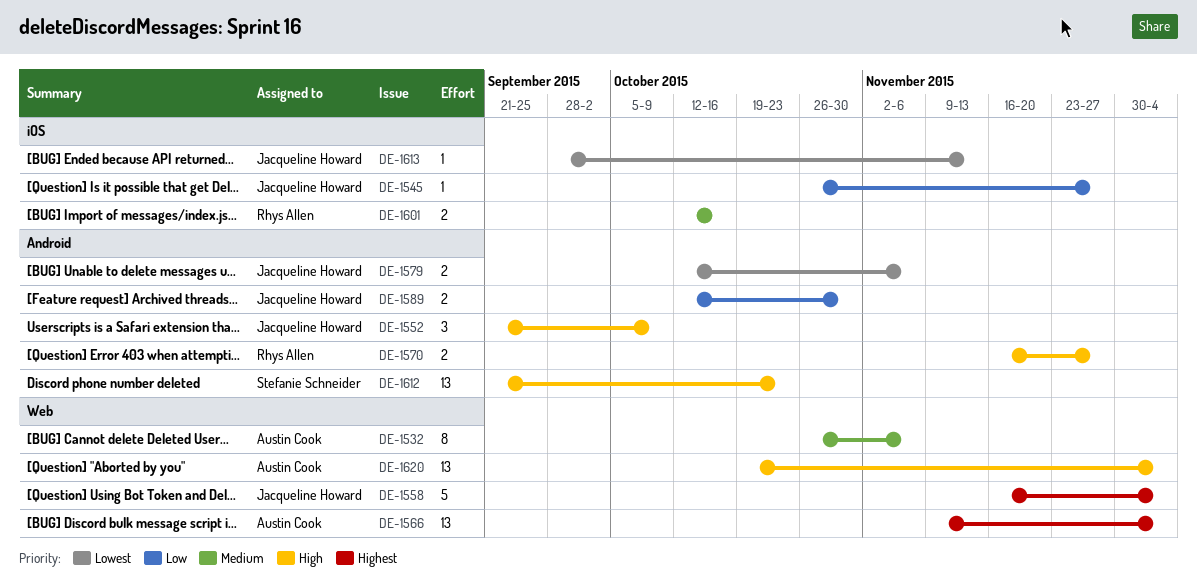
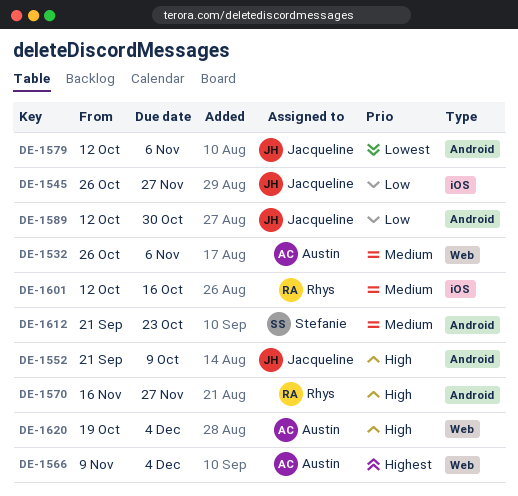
DE-1558: present -> none
DE-1612, priority: High -> Medium
DE-1613: present -> none

